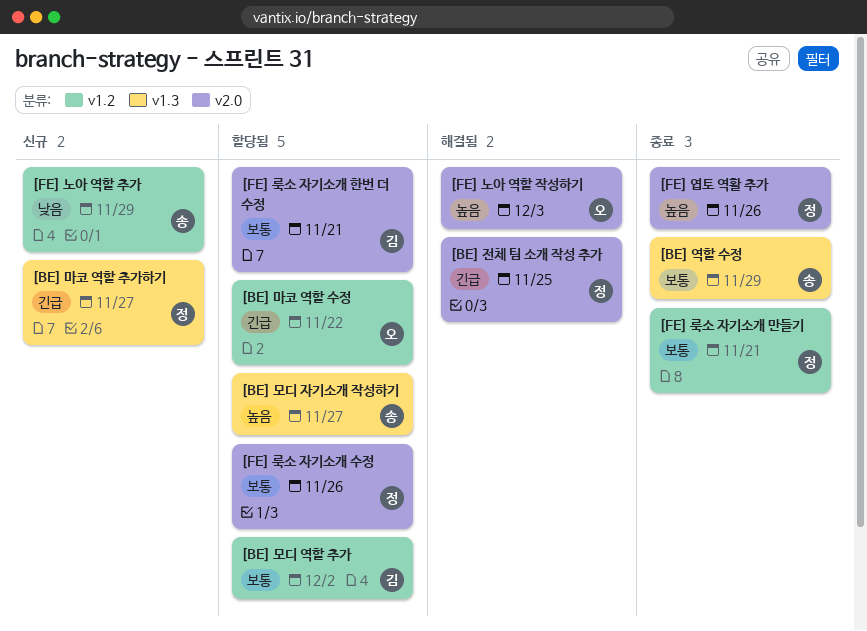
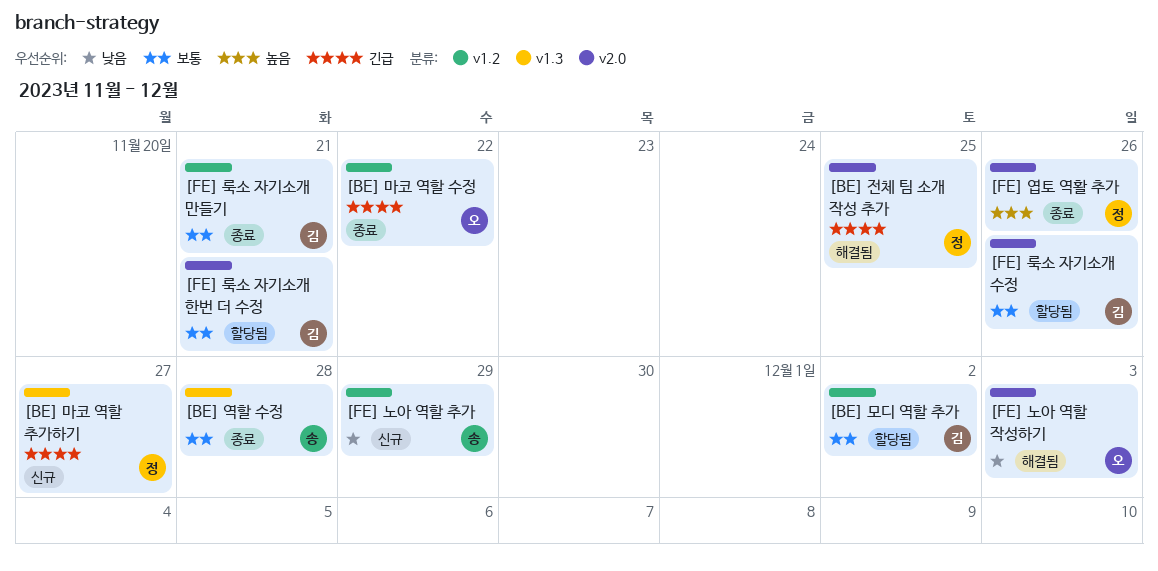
[BE] 마코 역할 수정, status: 할당됨 -> 종료
[BE] 모디 자기소개 작성하기: present -> none
[BE] 역할 수정, due: Nov 29 -> Nov 28
[FE] 노아 역할 작성하기, priority: 높음 -> 낮음
[FE] 룩소 자기소개 만들기, owner: 정 -> 김
[FE] 룩소 자기소개 수정, owner: 정 -> 김

